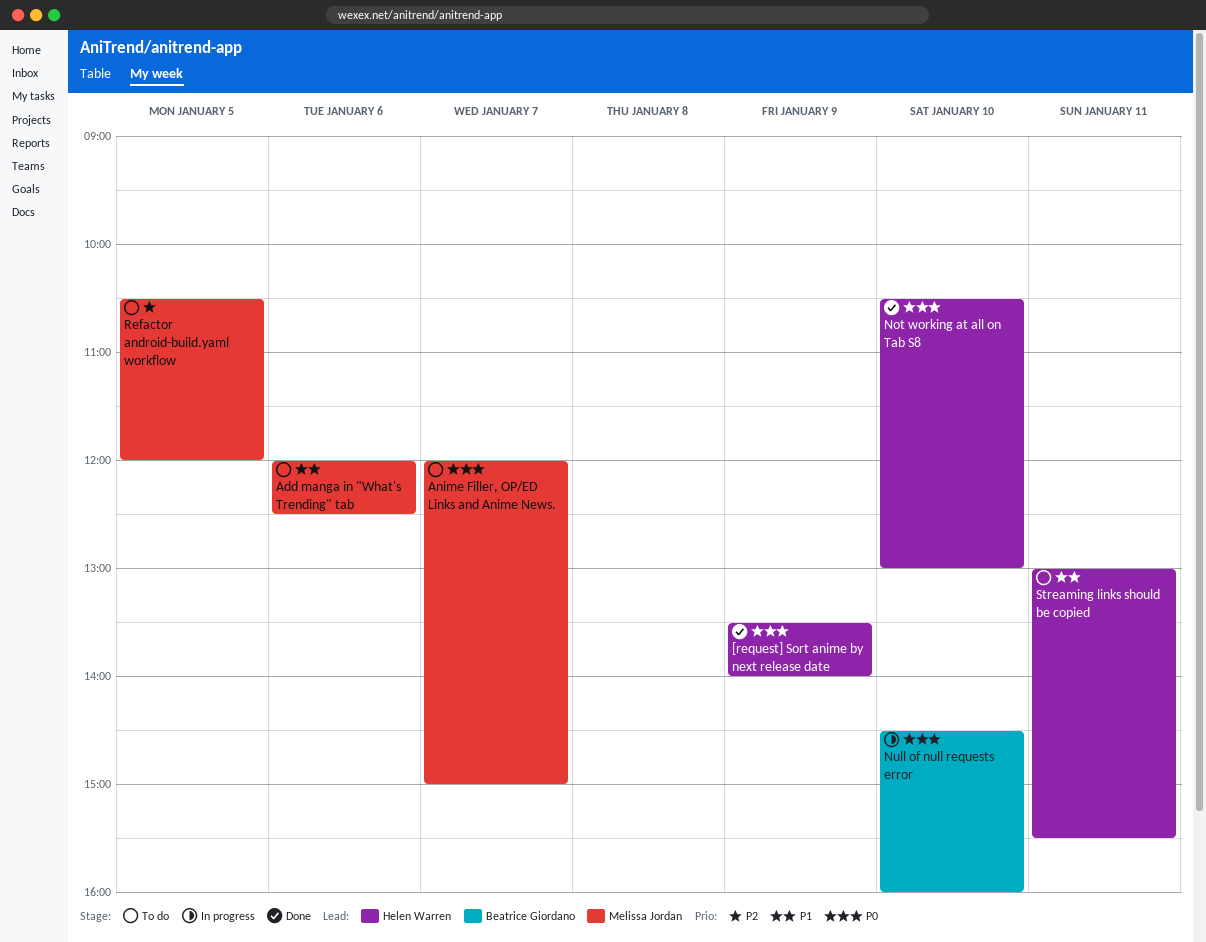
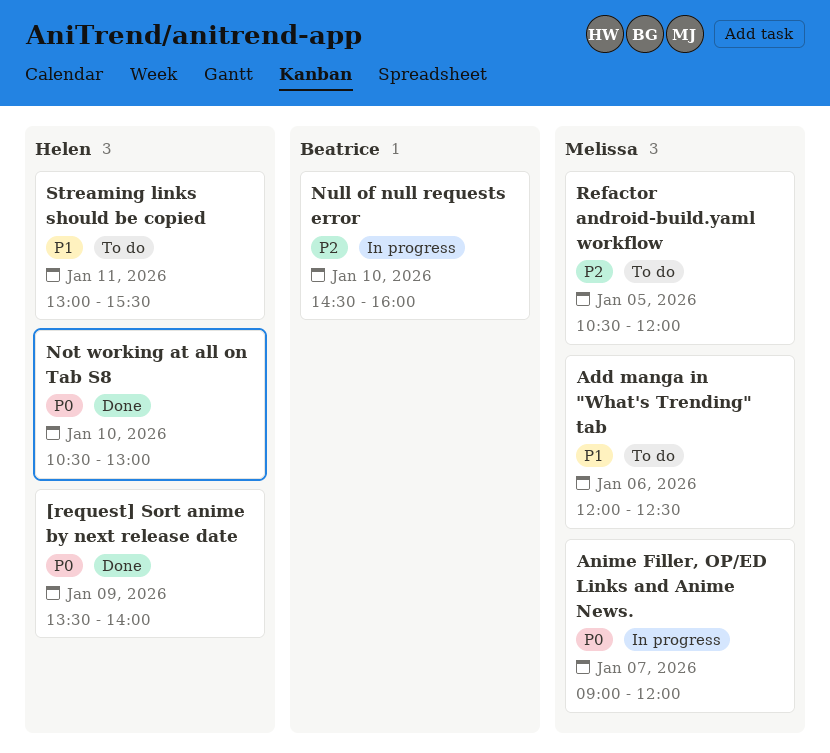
Anime Filler, OP/ED Links and Anime News., status: To do -> In progress
Anime Filler, OP/ED Links and Anime News., begins: 12:00 -> 09:00
Anime Filler, OP/ED Links and Anime News., ends: 15:00 -> 12:00
Null of null requests error, priority: P0 -> P2

